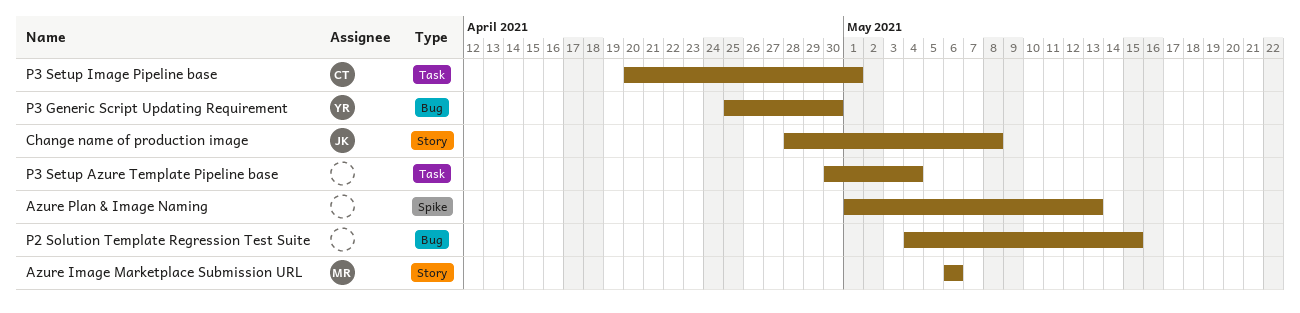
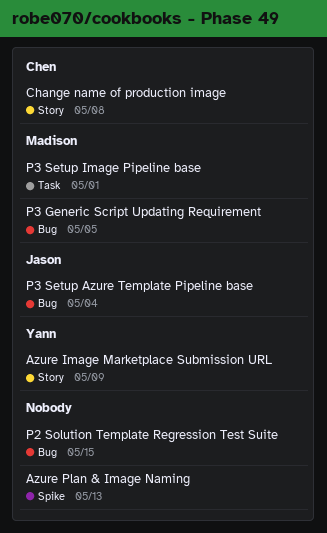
Azure Image Marketplace Submission URL, owner: Madison -> Yann
Azure Image Marketplace Submission URL, due: May 6 -> May 9
Change name of production image, owner: Jason -> Chen
P3 Generic Script Updating Requirement, owner: Yann -> Madison
P3 Generic Script Updating Requirement, due: Apr 30 -> May 5
P3 Setup Azure Template Pipeline base, owner: none -> Jason
P3 Setup Azure Template Pipeline base, label: Task -> Bug
P3 Setup Image Pipeline base, owner: Chen -> Madison

